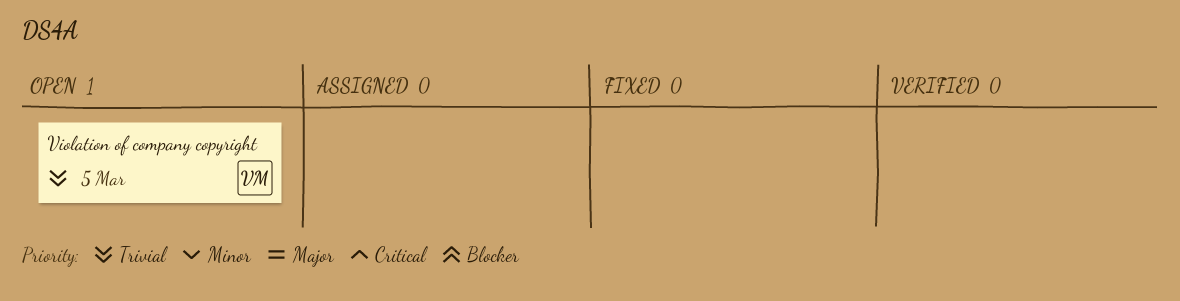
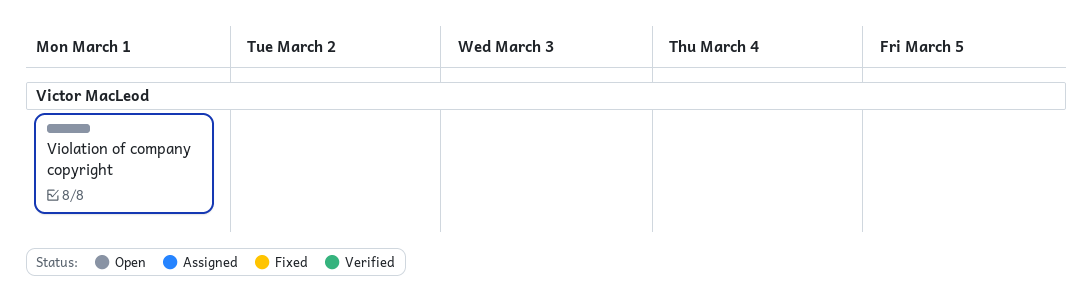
Violation of company copyright, due: Mar 5 -> Mar 1

